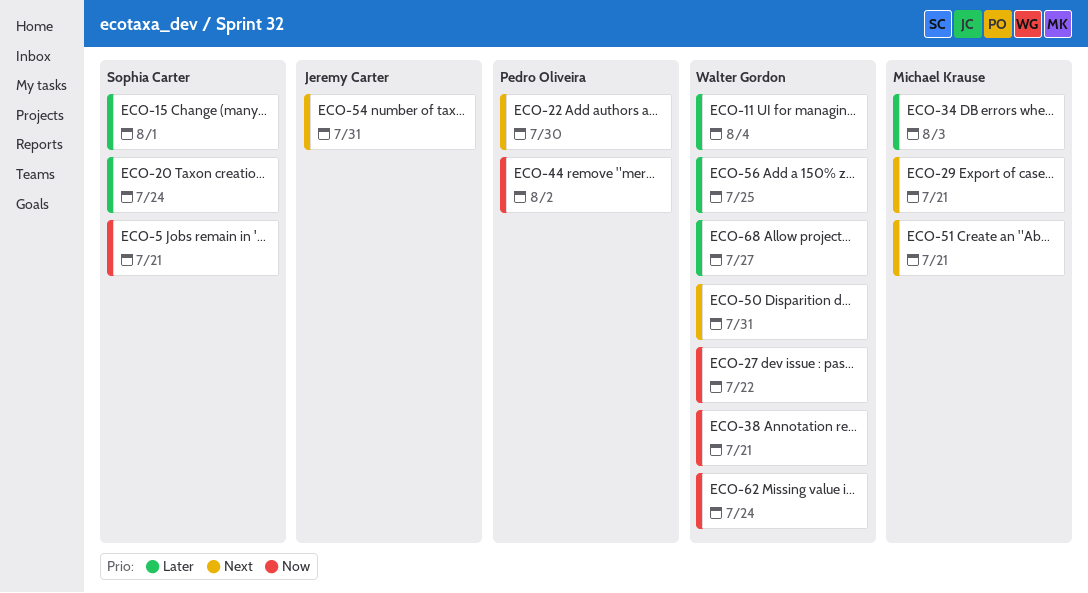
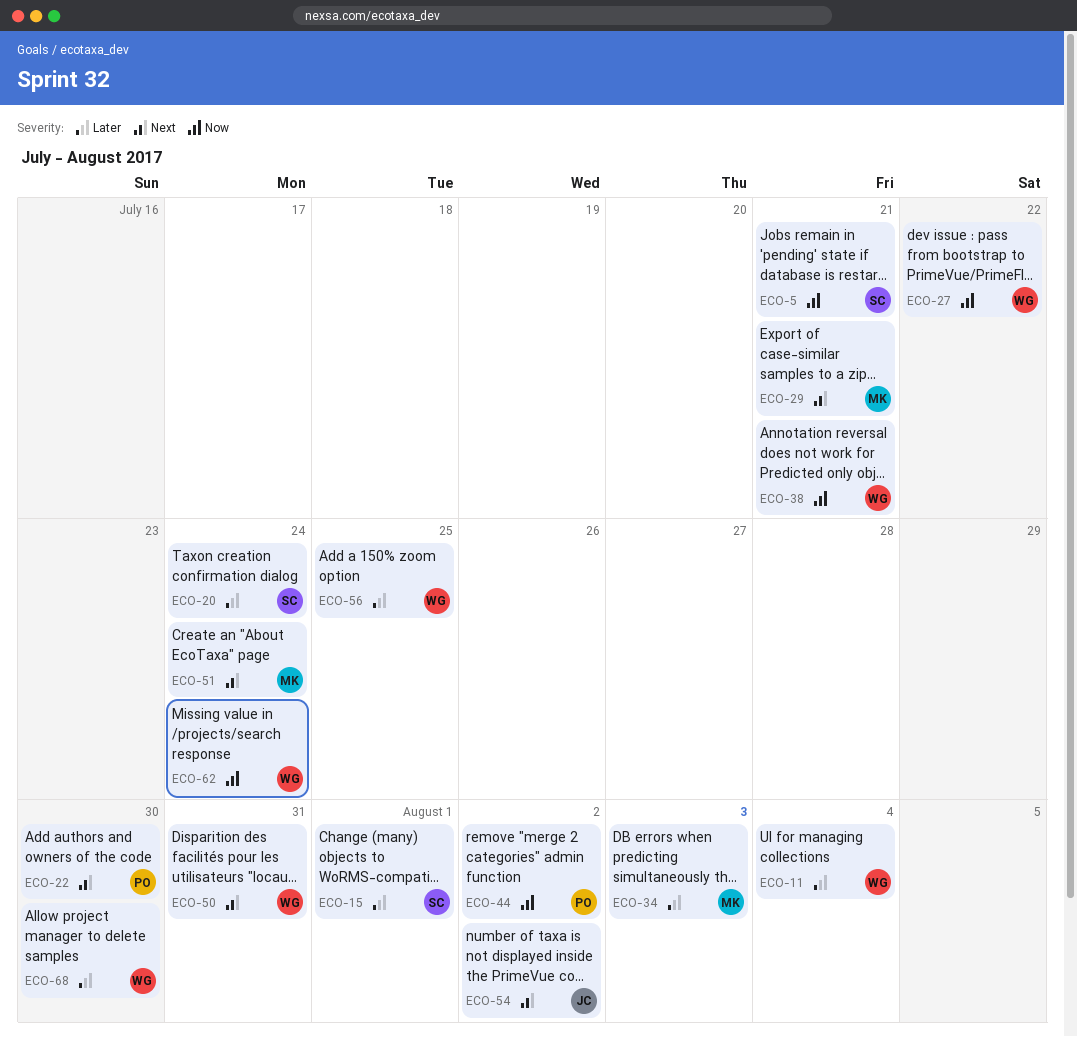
ECO-51, due: Jul 21 -> Jul 24
ECO-54, due: Jul 31 -> Aug 2
ECO-68, due: Jul 27 -> Jul 30

